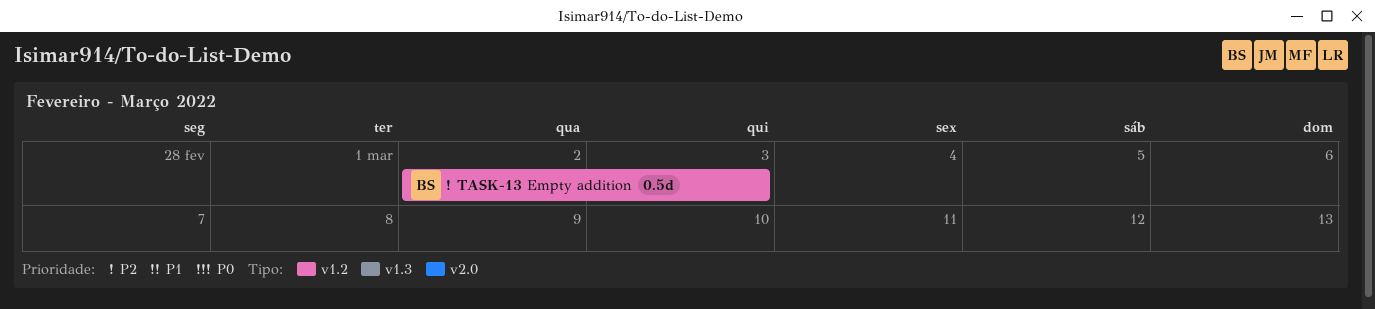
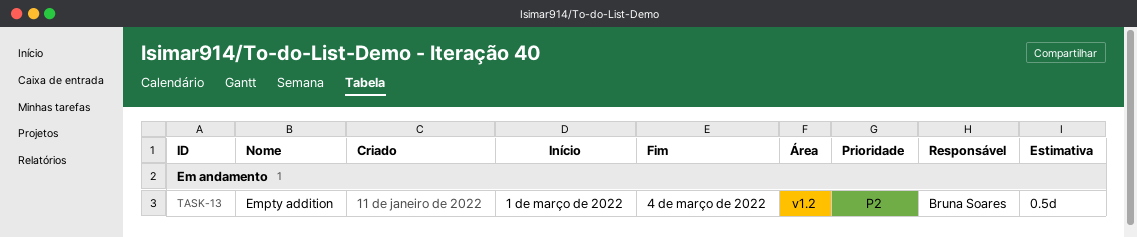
TASK-13, start: Mar 2 -> Mar 1
TASK-13, due: Mar 3 -> Mar 4

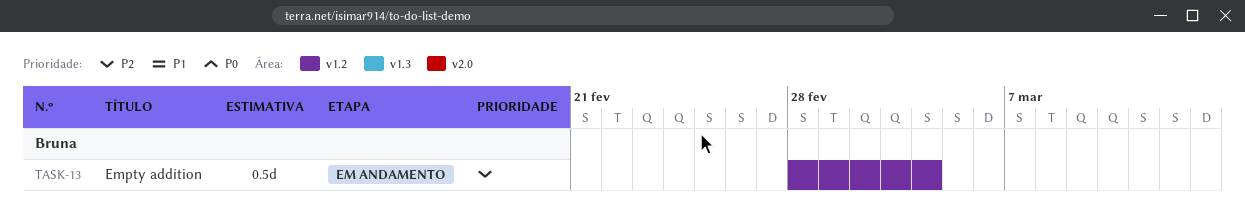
TASK-13, start: Mar 1 -> Feb 28

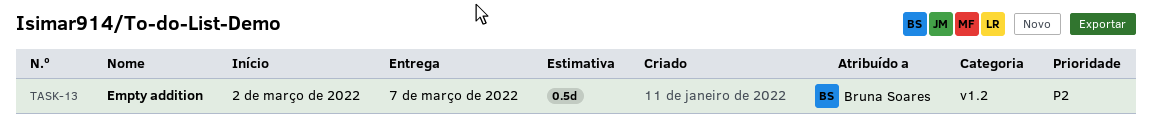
TASK-13, start: Feb 28 -> Mar 2
TASK-13, due: Mar 4 -> Mar 7

